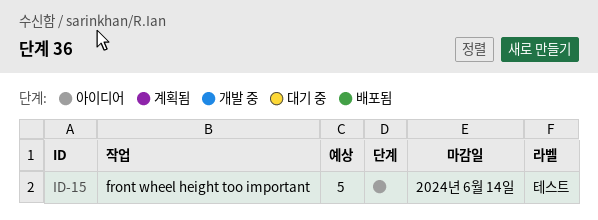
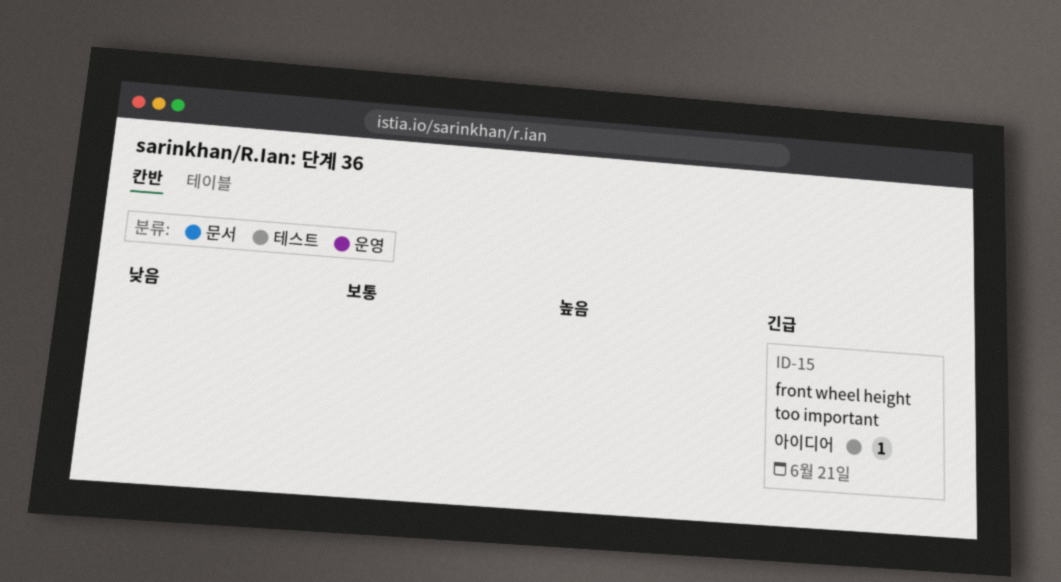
ID-15, estimate: 5 -> 1
ID-15, due: Jun 14 -> Jun 21

